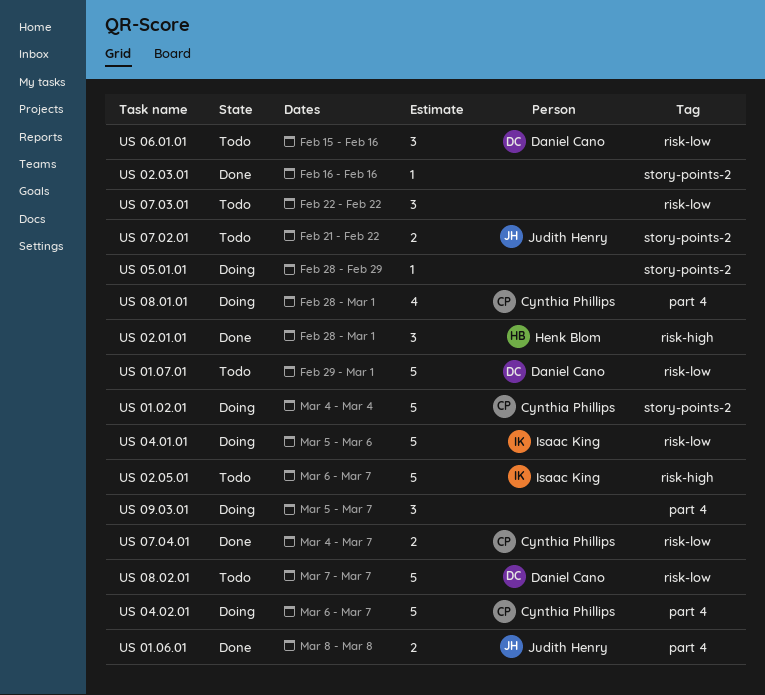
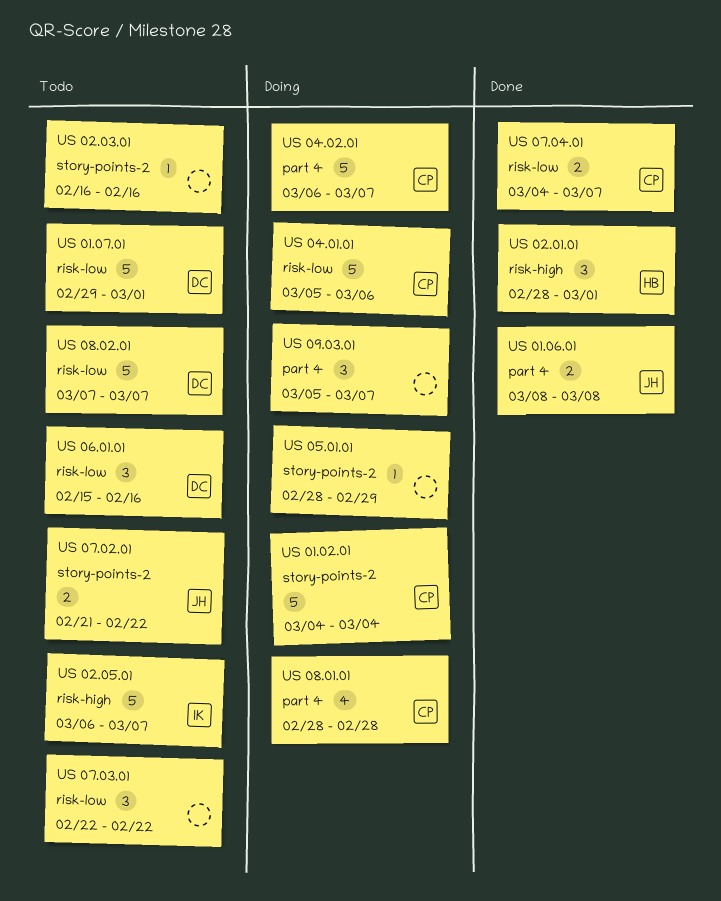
US 02.03.01, status: Done -> Todo
US 04.01.01, owner: Isaac King -> Cynthia Phillips
US 08.01.01, due: Mar 1 -> Feb 28

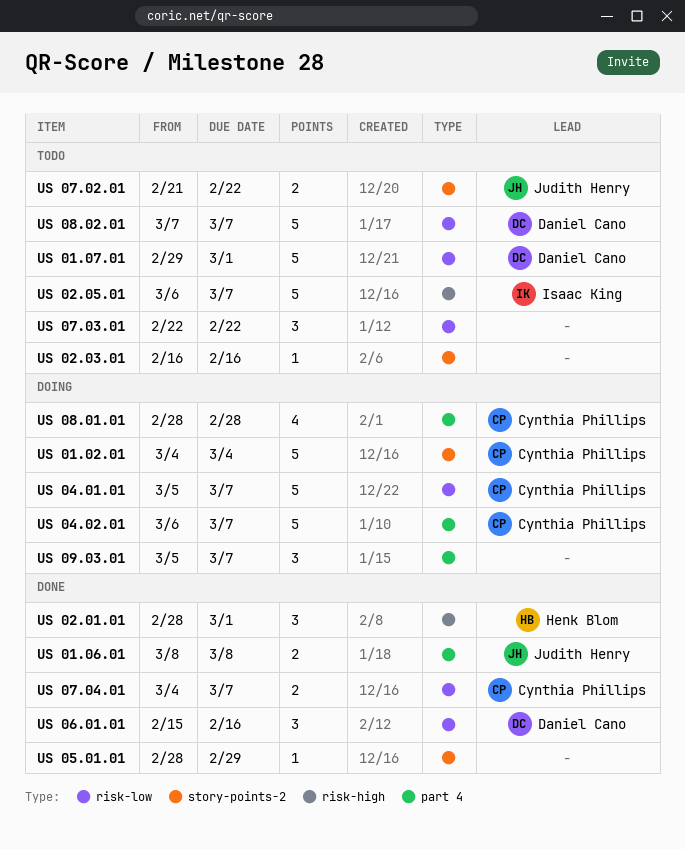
US 04.01.01, due: Mar 6 -> Mar 7
US 05.01.01, status: Doing -> Done
US 06.01.01, status: Todo -> Done

